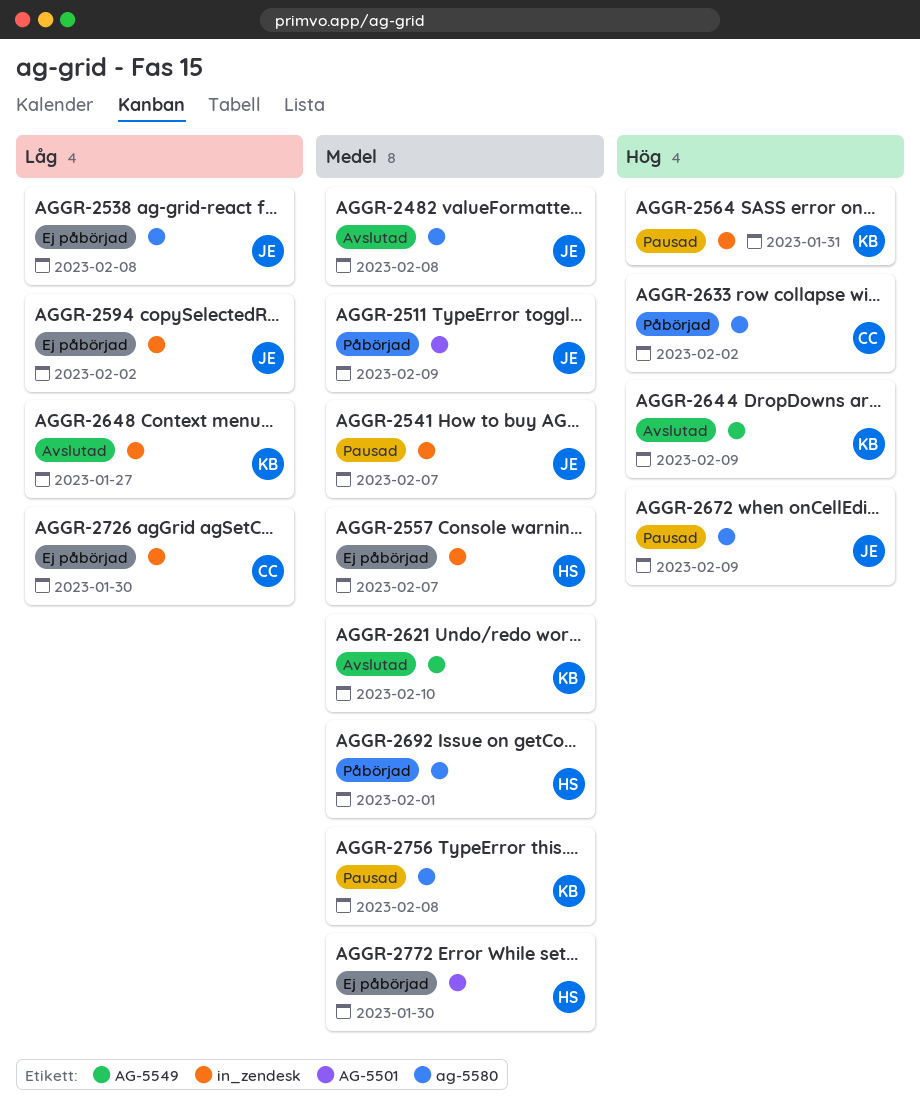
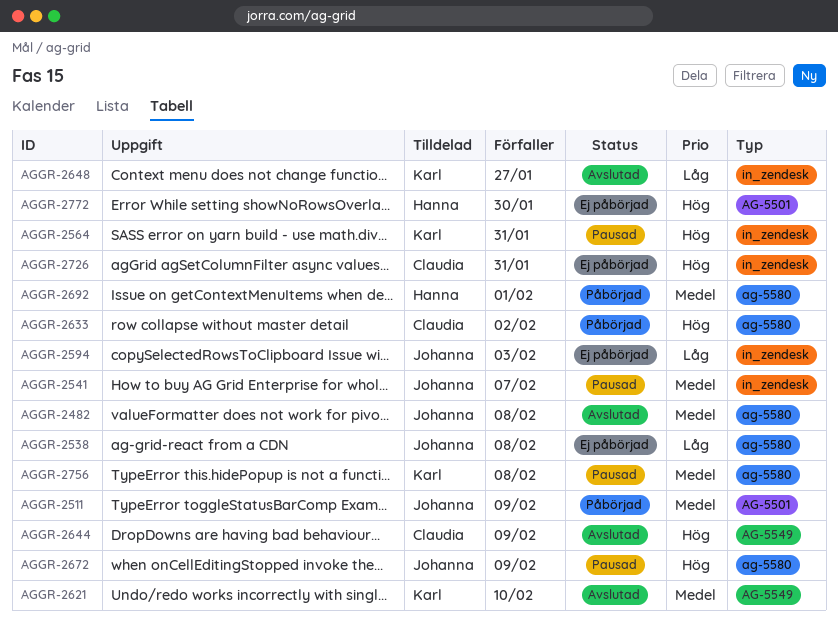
AGGR-2557: present -> none
AGGR-2594, due: Feb 2 -> Feb 3
AGGR-2644, owner: Karl -> Claudia
AGGR-2726, priority: Låg -> Hög
AGGR-2726, due: Jan 30 -> Jan 31
AGGR-2772, priority: Medel -> Hög

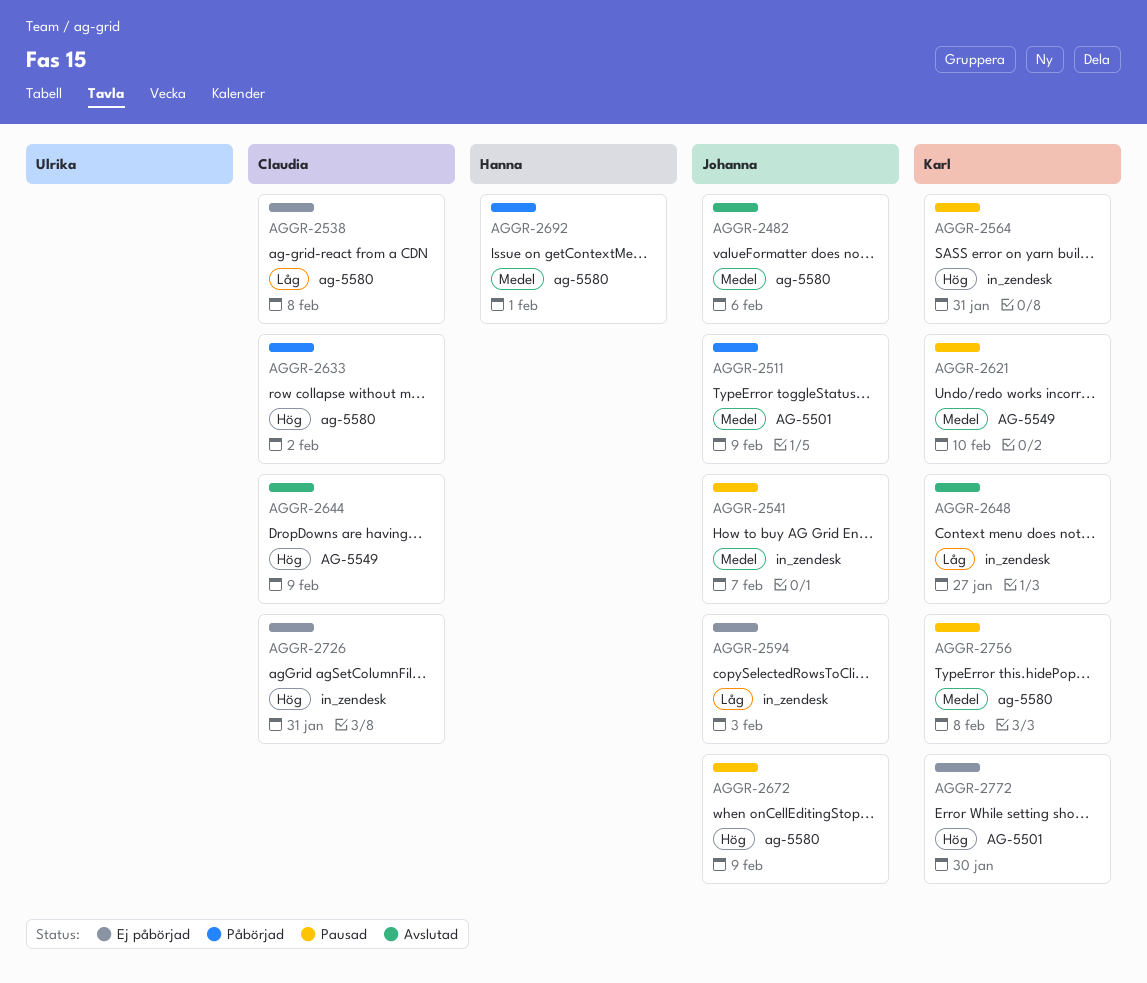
AGGR-2482, due: Feb 8 -> Feb 6
AGGR-2538, owner: Johanna -> Claudia
AGGR-2621, status: Avslutad -> Pausad
AGGR-2772, owner: Hanna -> Karl

